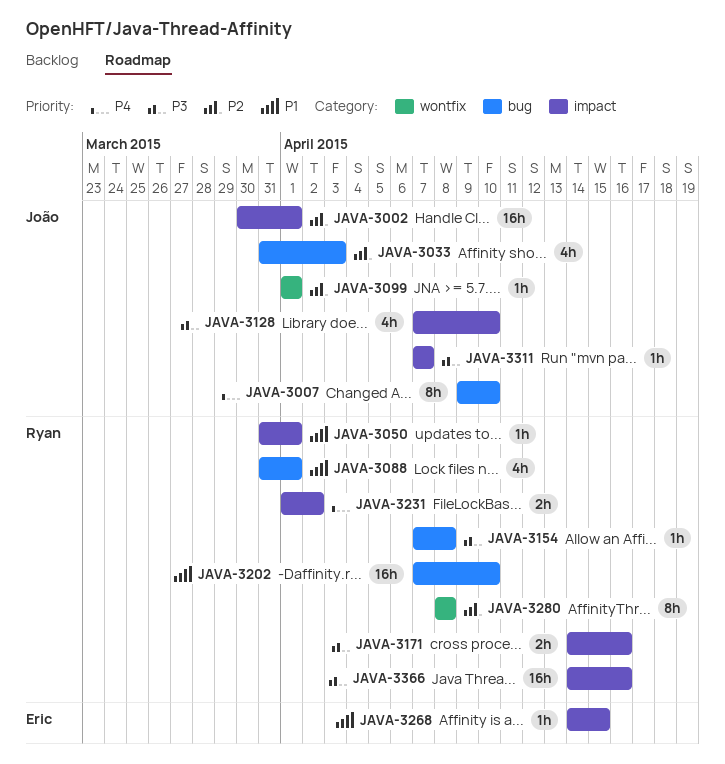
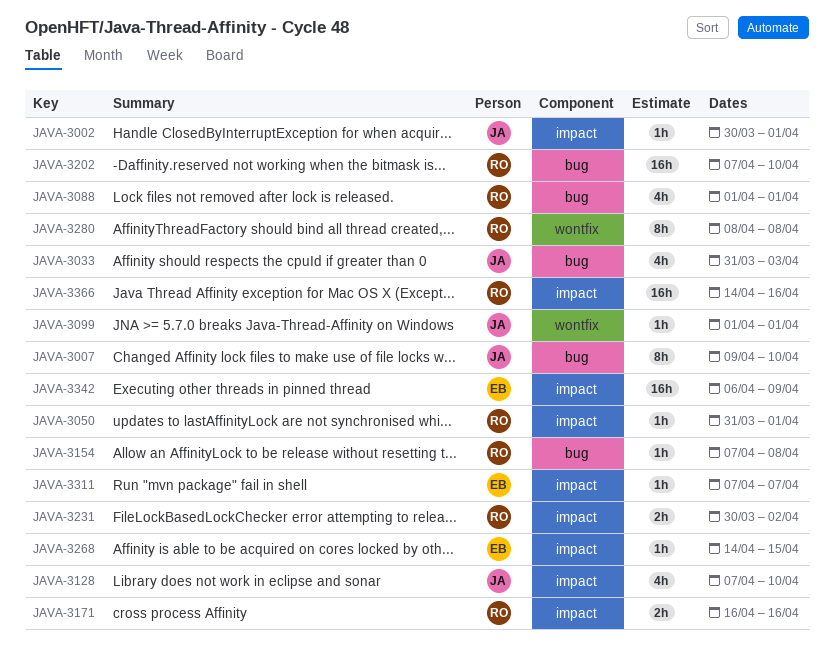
JAVA-3002, estimate: 16h -> 1h
JAVA-3088, start: Mar 31 -> Apr 1
JAVA-3171, start: Apr 14 -> Apr 16
JAVA-3231, start: Apr 1 -> Mar 30
JAVA-3311, owner: João -> Eric
JAVA-3342: none -> present

